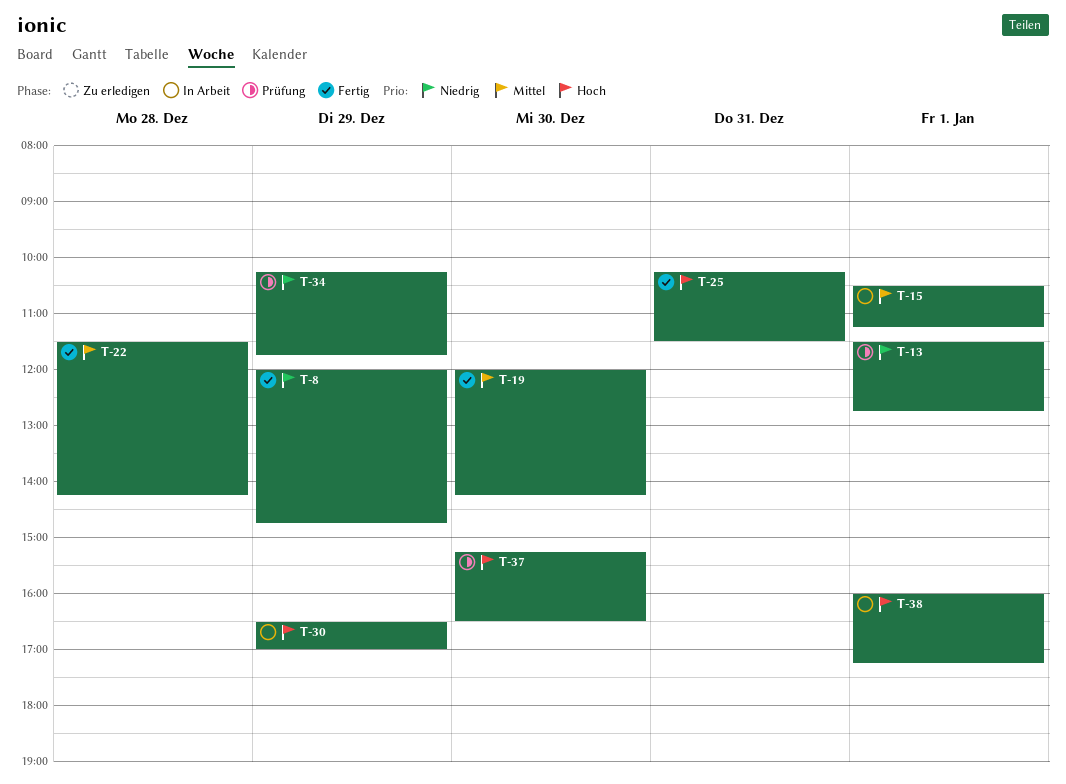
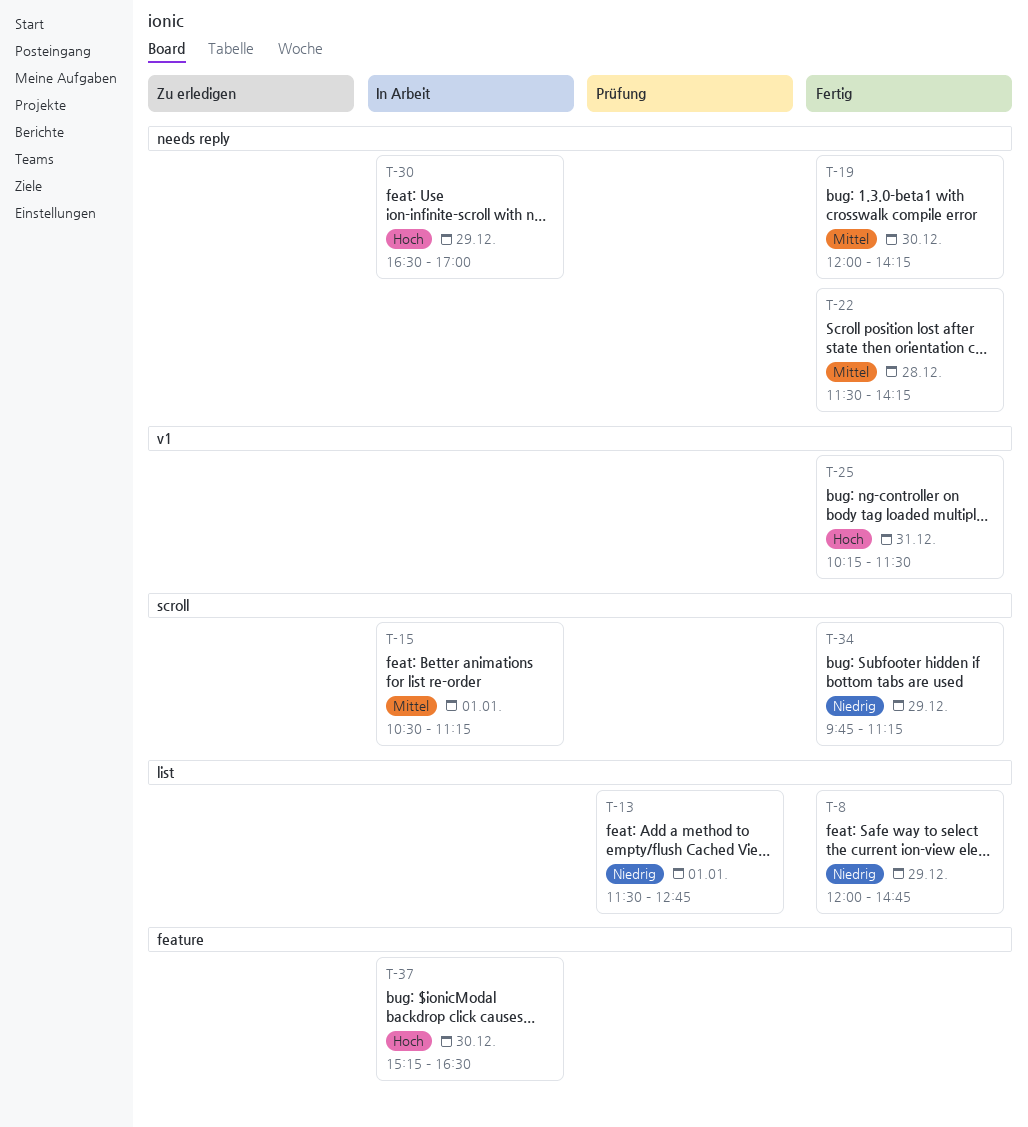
T-34, status: Prüfung -> Fertig
T-34, begins: 10:15 -> 09:45
T-34, ends: 11:45 -> 11:15
T-37, status: Prüfung -> In Arbeit
T-38: present -> none

